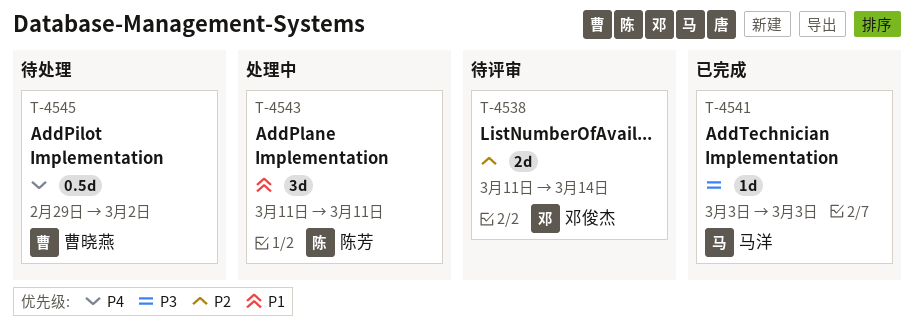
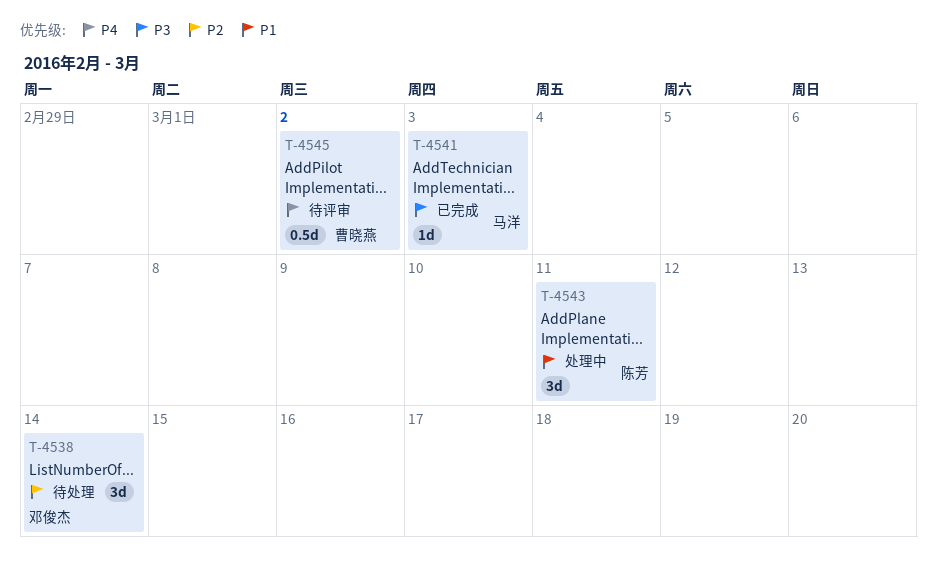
T-4538, status: 待评审 -> 待处理
T-4538, estimate: 2d -> 3d
T-4545, status: 待处理 -> 待评审

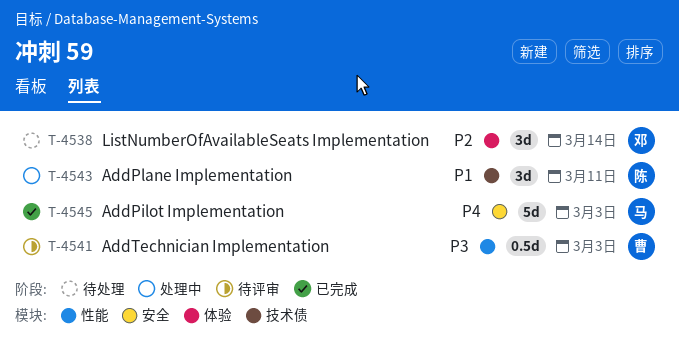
T-4541, status: 已完成 -> 待评审
T-4541, owner: 马洋 -> 曹晓燕
T-4541, estimate: 1d -> 0.5d
T-4545, status: 待评审 -> 已完成
T-4545, owner: 曹晓燕 -> 马洋
T-4545, estimate: 0.5d -> 5d
T-4545, due: Mar 2 -> Mar 3

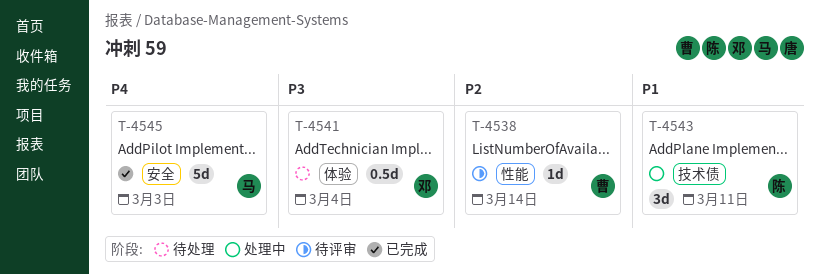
T-4538, status: 待处理 -> 待评审
T-4538, owner: 邓 -> 曹
T-4538, label: 体验 -> 性能
T-4538, estimate: 3d -> 1d
T-4541, status: 待评审 -> 待处理
T-4541, owner: 曹 -> 邓
T-4541, label: 性能 -> 体验
T-4541, due: Mar 3 -> Mar 4

